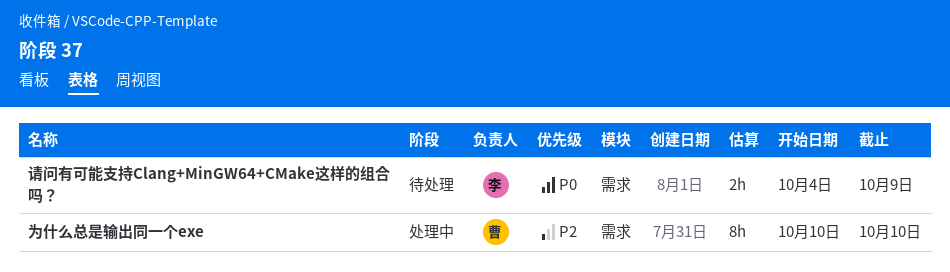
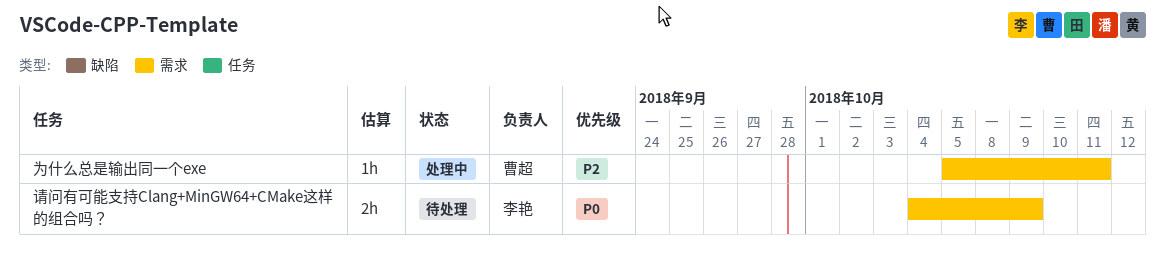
为什么总是输出同一个exe, estimate: 8h -> 1h
为什么总是输出同一个exe, start: Oct 10 -> Oct 5
为什么总是输出同一个exe, due: Oct 10 -> Oct 11

